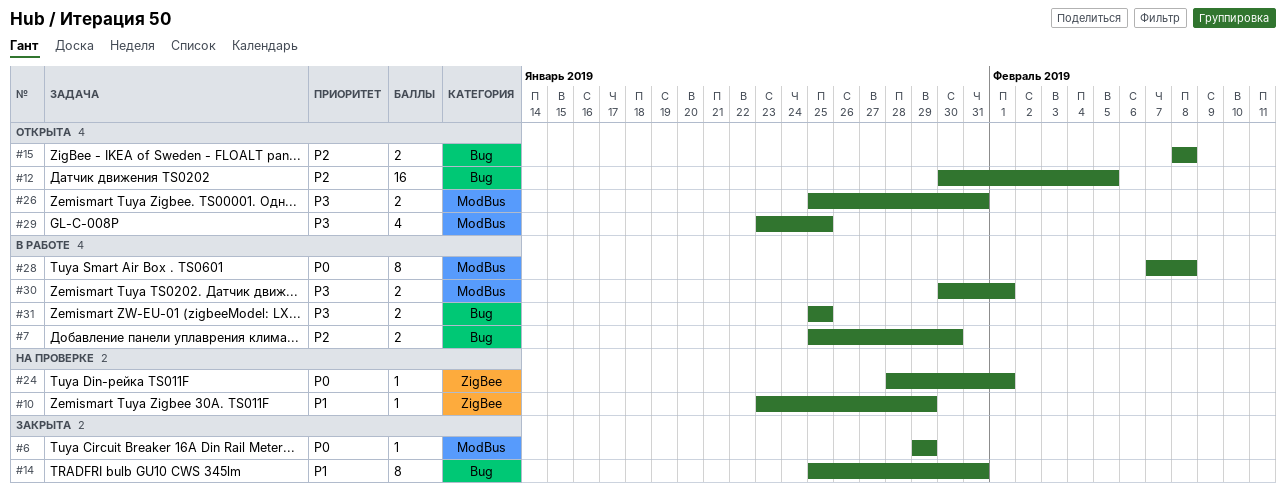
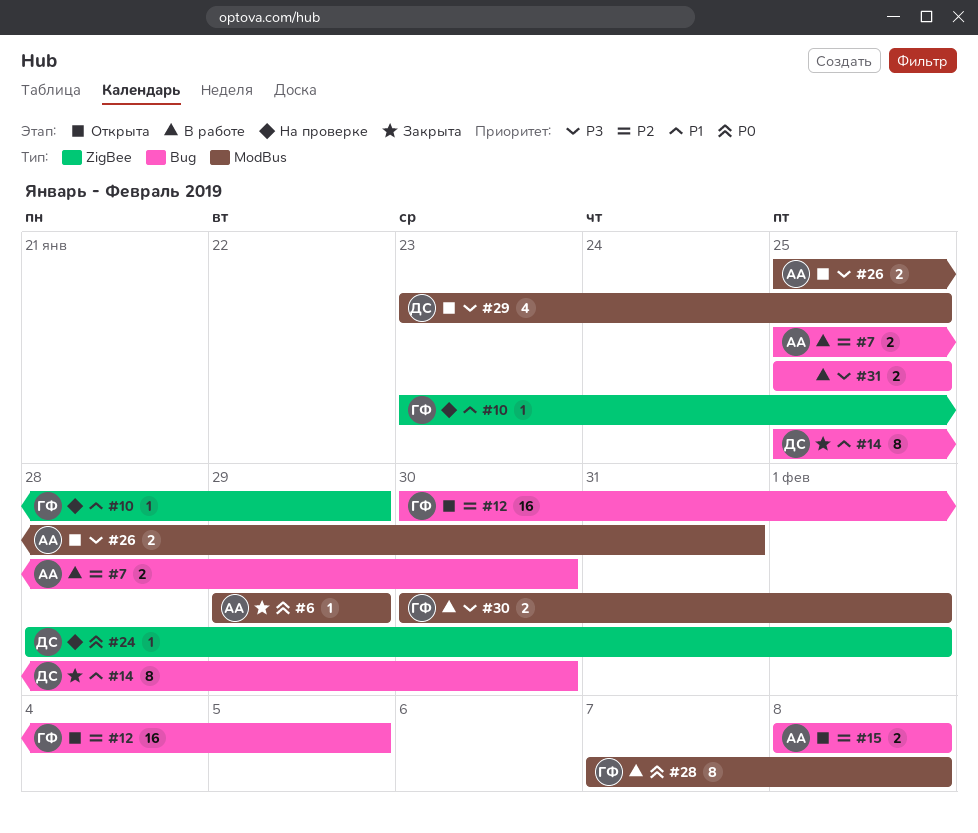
#14, due: Jan 31 -> Jan 30

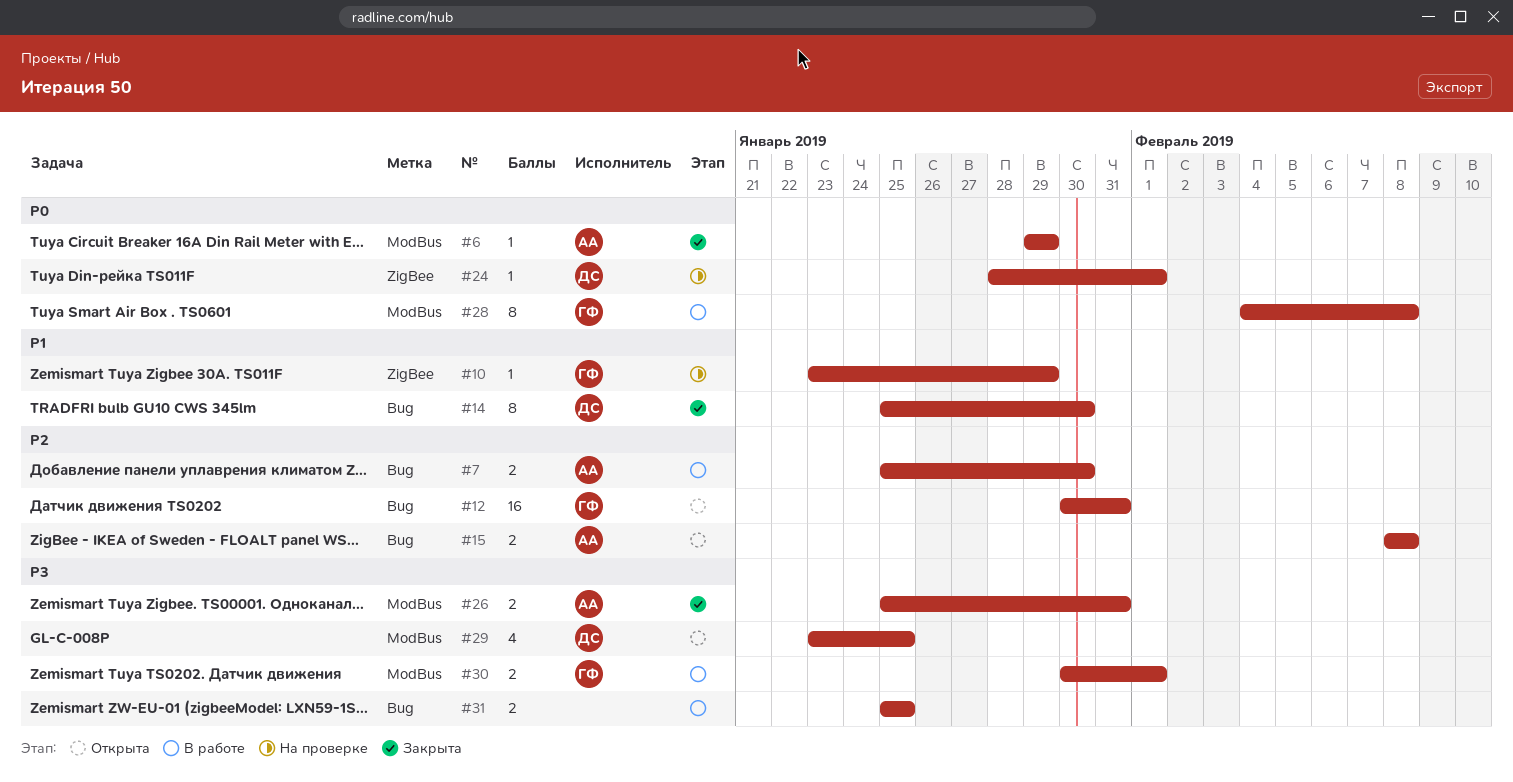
#12, due: Feb 5 -> Jan 31
#26, status: Открыта -> Закрыта
#28, start: Feb 7 -> Feb 4

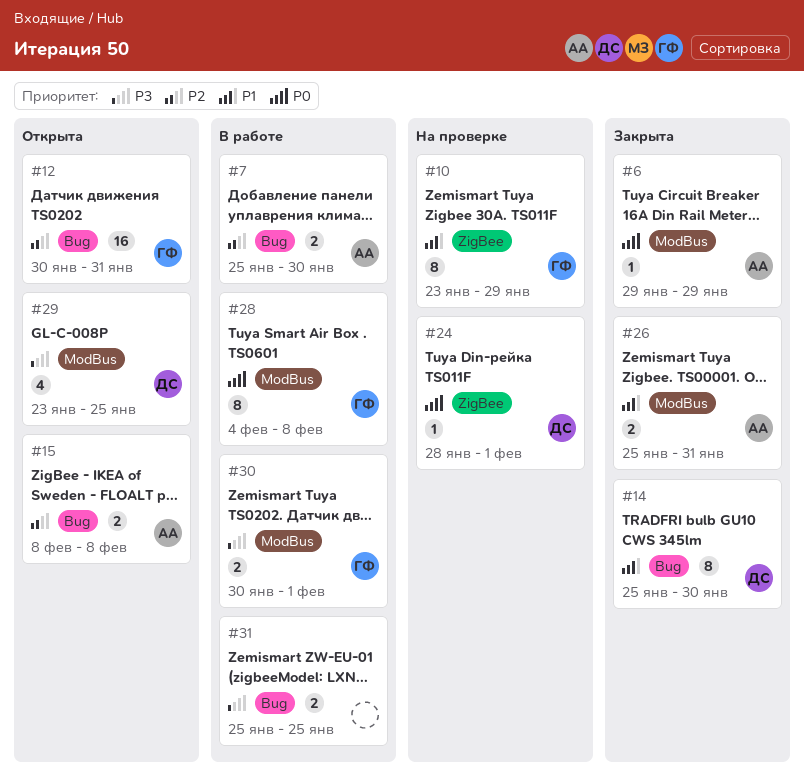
#10, estimate: 1 -> 8
#26, priority: P3 -> P1

